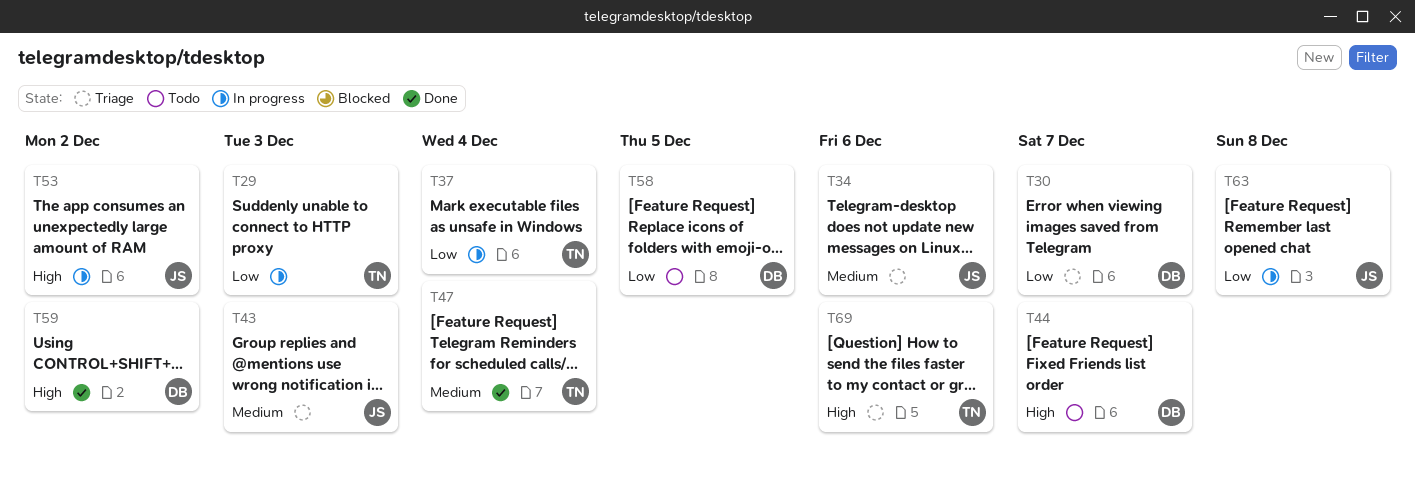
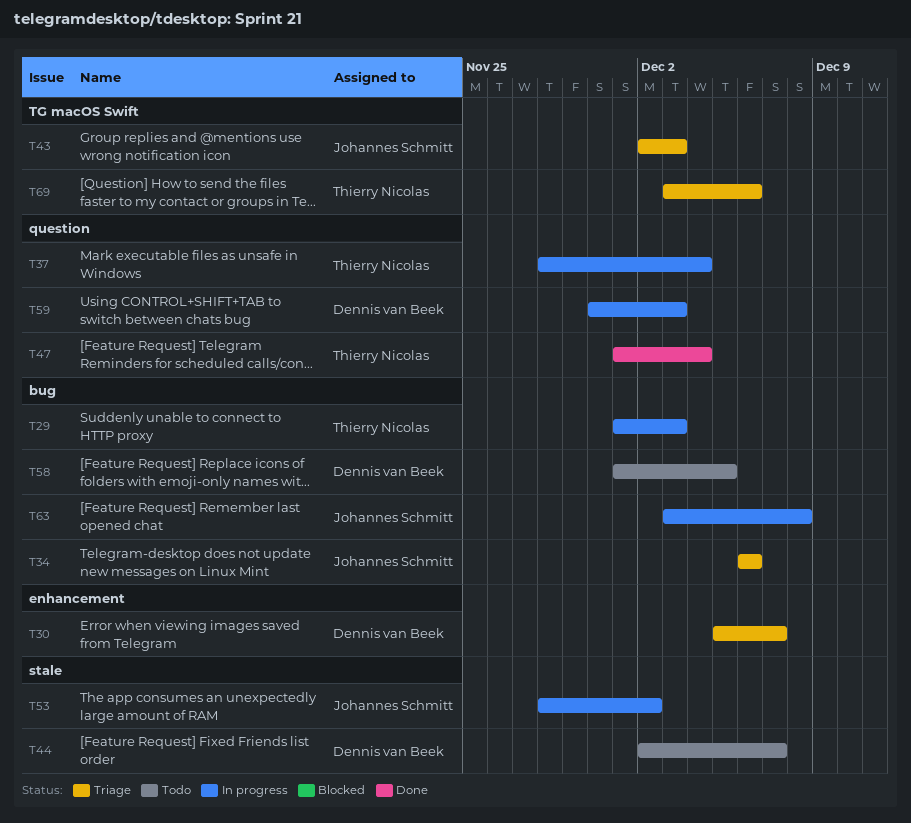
T59, status: Done -> In progress
T59, due: Dec 2 -> Dec 3

